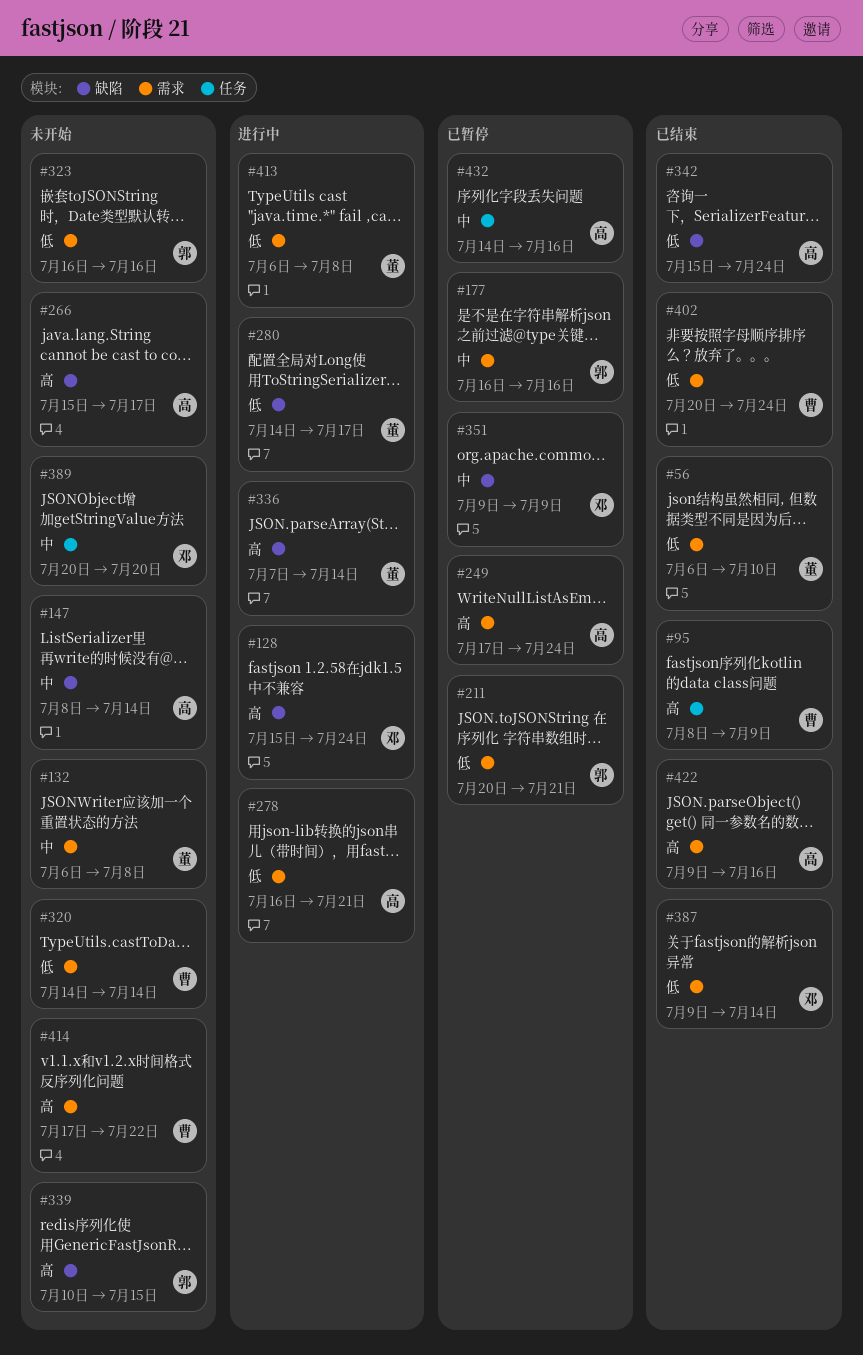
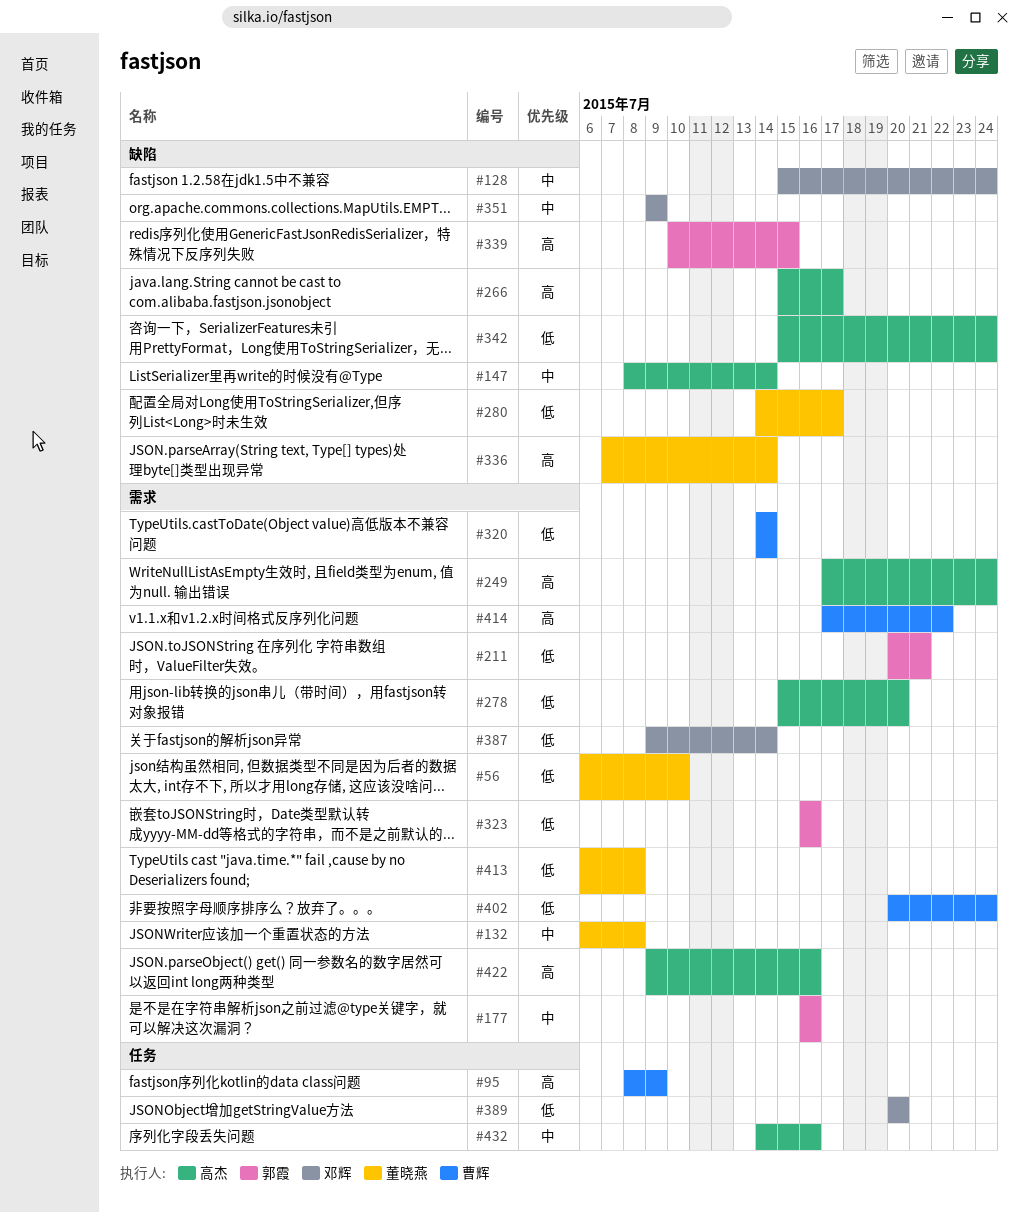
#128, priority: 高 -> 中
#278, start: Jul 16 -> Jul 15
#278, due: Jul 21 -> Jul 20
#389, priority: 中 -> 低

